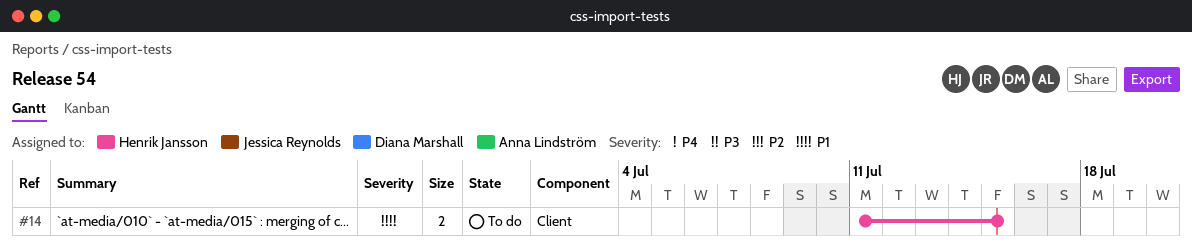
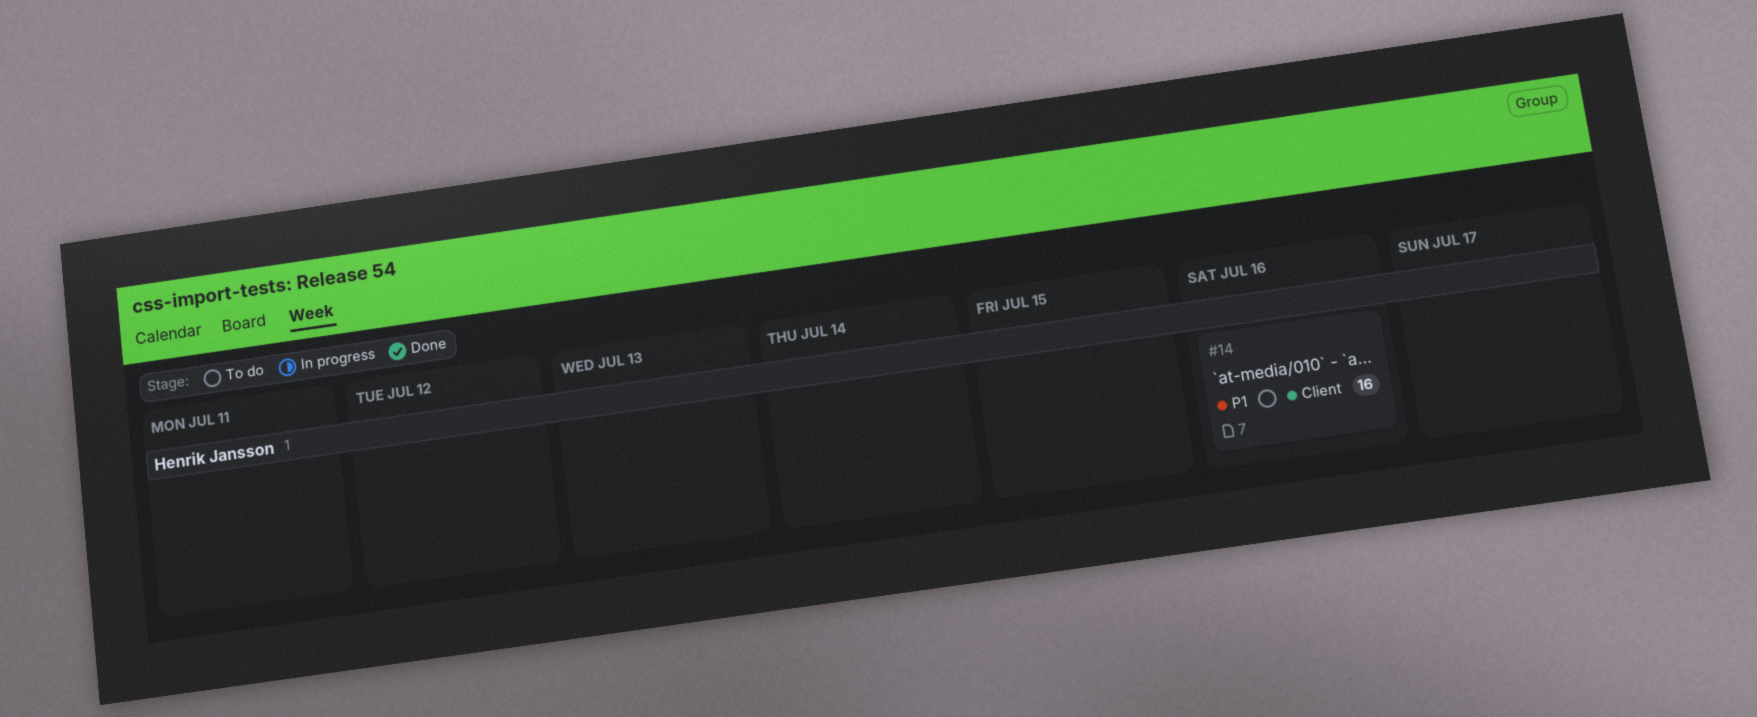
#14, estimate: 2 -> 16
#14, due: Jul 15 -> Jul 16

